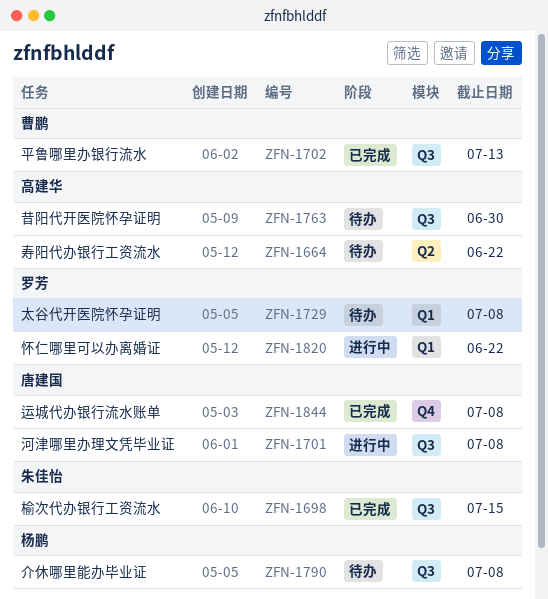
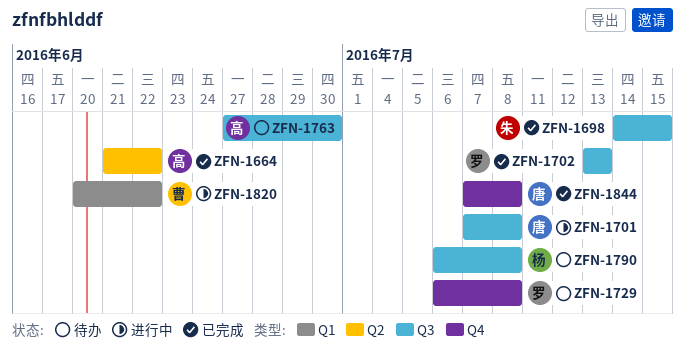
ZFN-1664, status: 待办 -> 已完成
ZFN-1702, owner: 曹鹏 -> 罗芳
ZFN-1729, label: Q1 -> Q4
ZFN-1820, owner: 罗芳 -> 曹鹏

